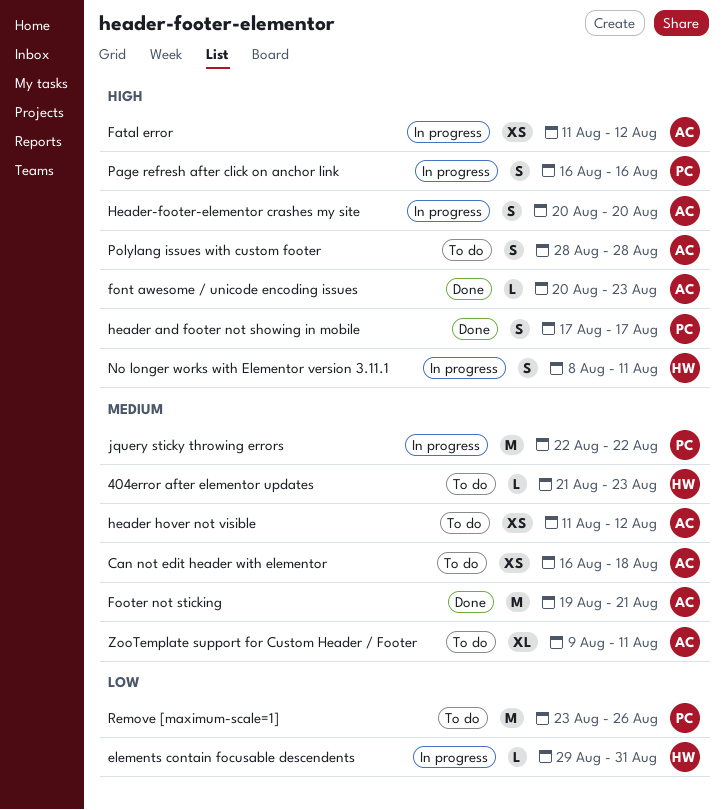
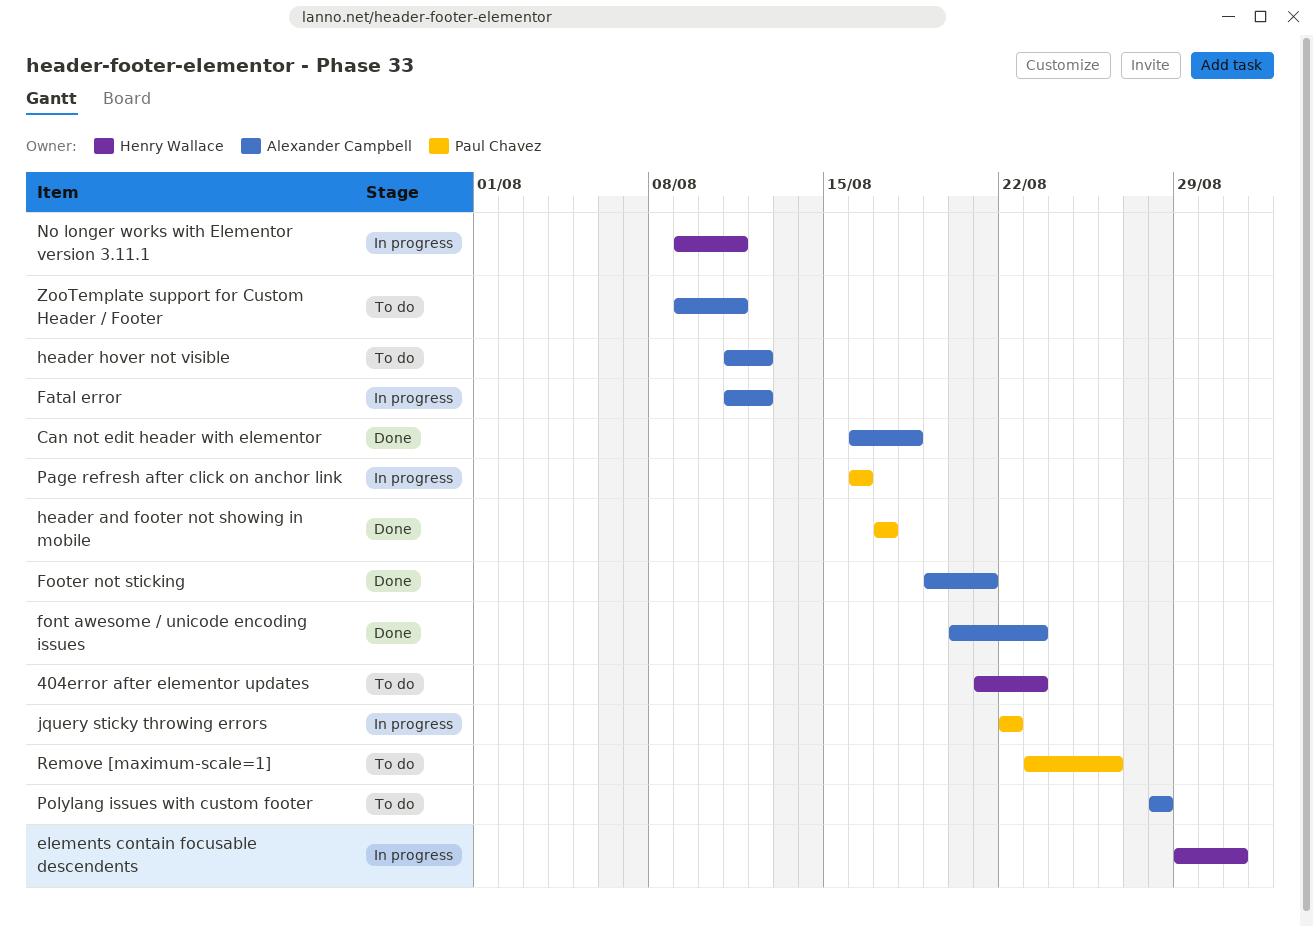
Can not edit header with elementor, status: To do -> Done
Header-footer-elementor crashes my site: present -> none
No longer works with Elementor version 3.11.1, start: Aug 8 -> Aug 9

